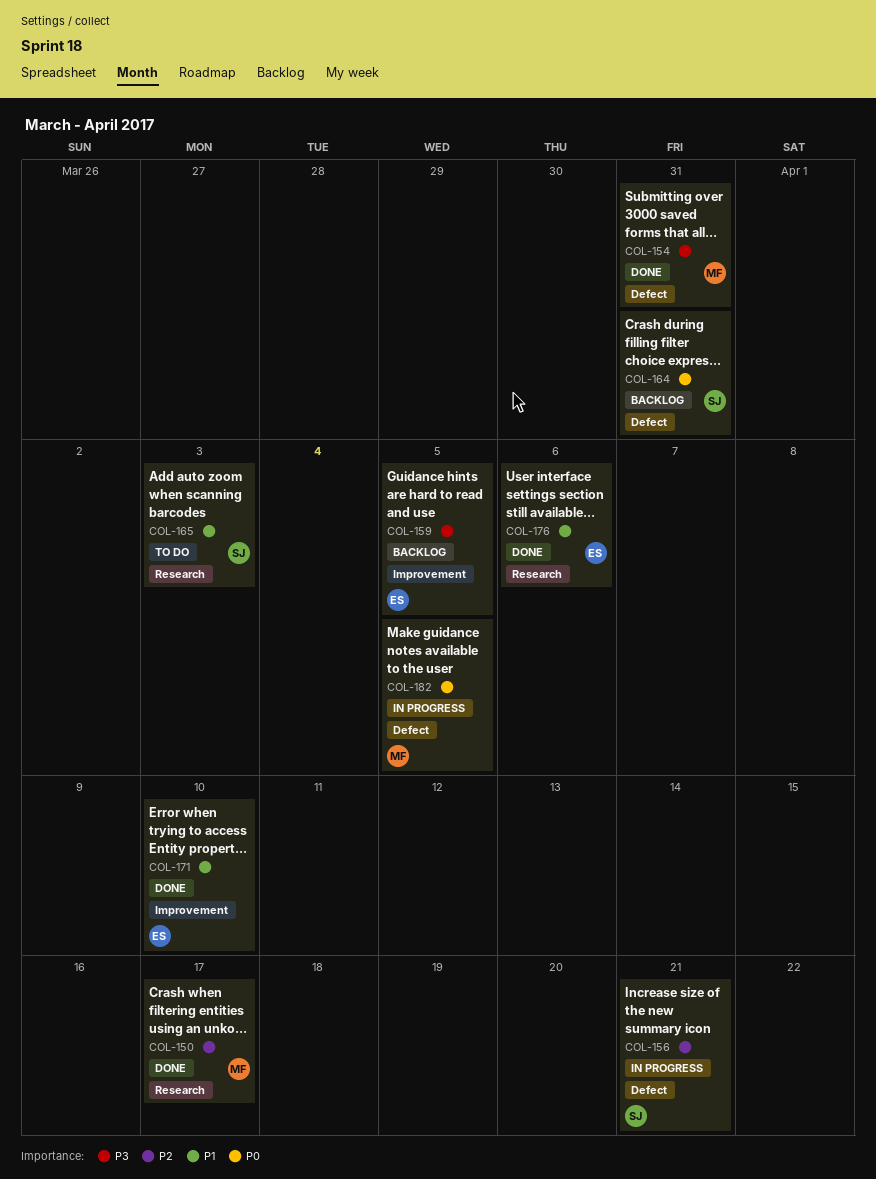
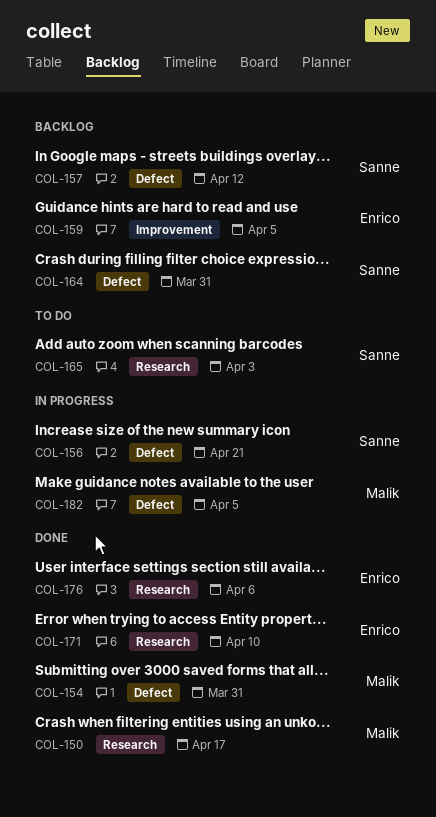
COL-157: none -> present
COL-171, label: Improvement -> Research

